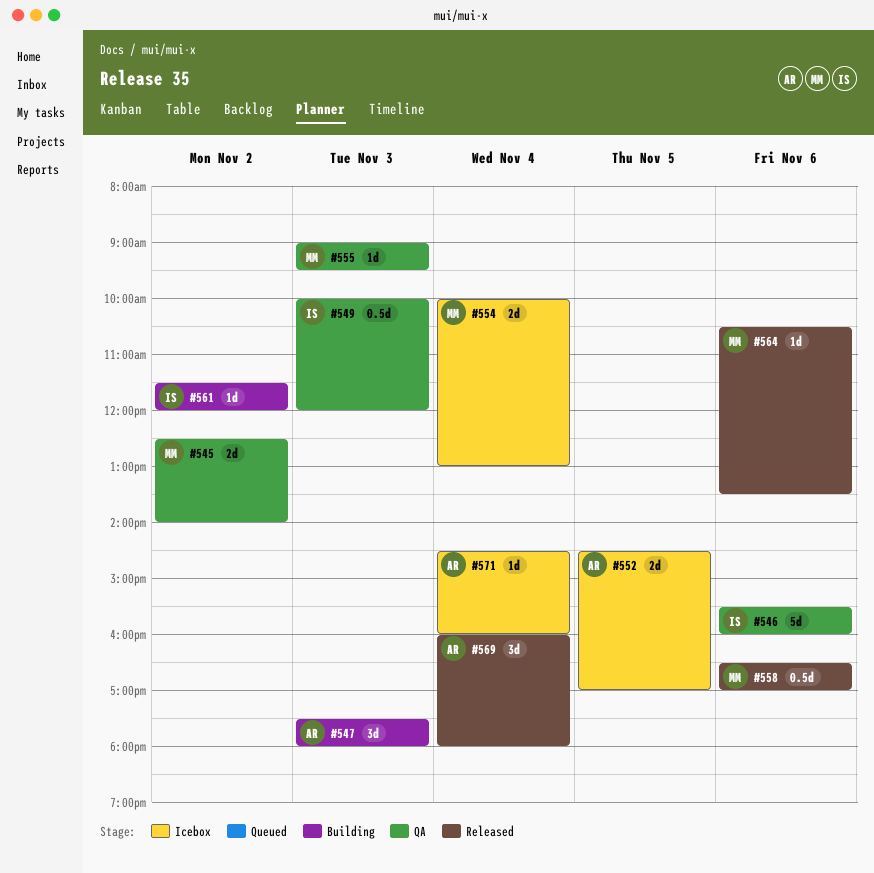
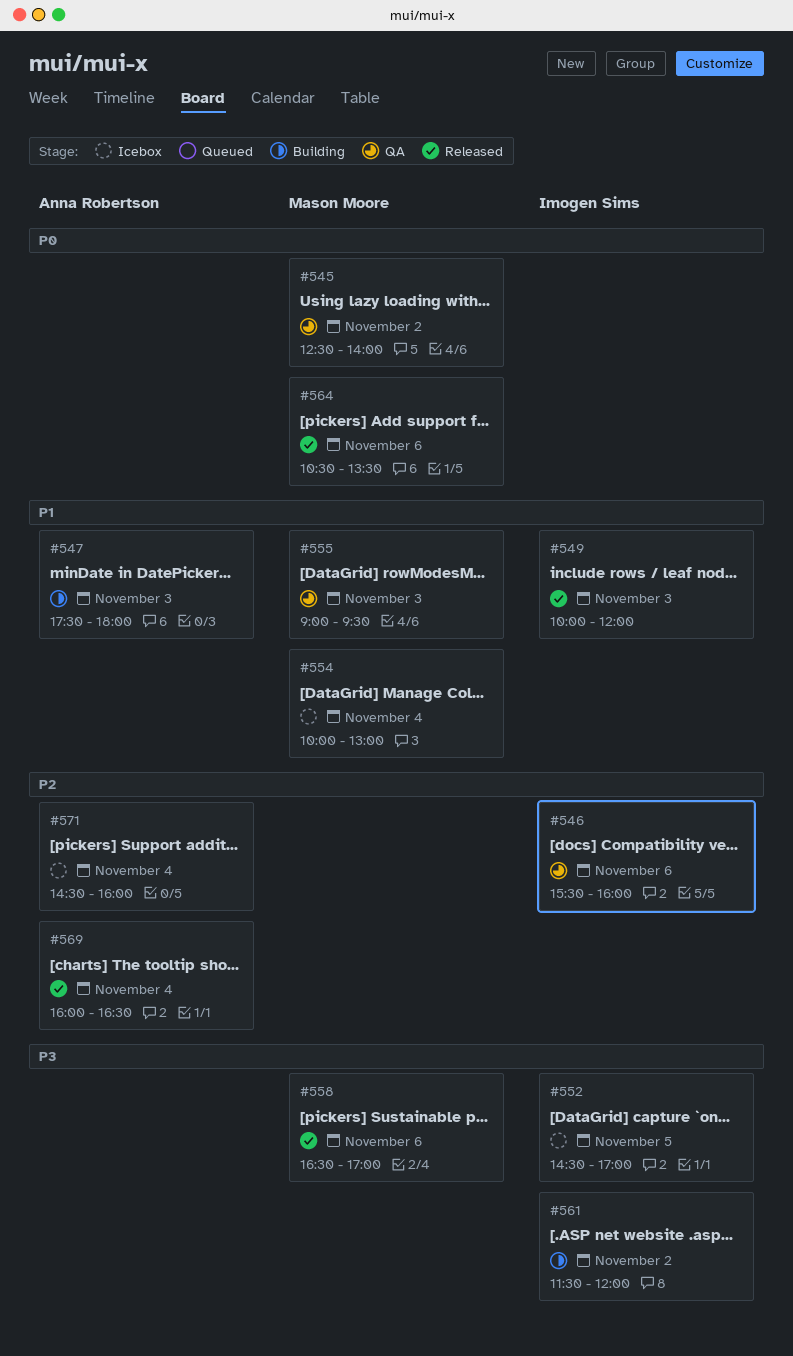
#549, status: QA -> Released
#552, owner: Anna Robertson -> Imogen Sims
#569, ends: 18:00 -> 16:30

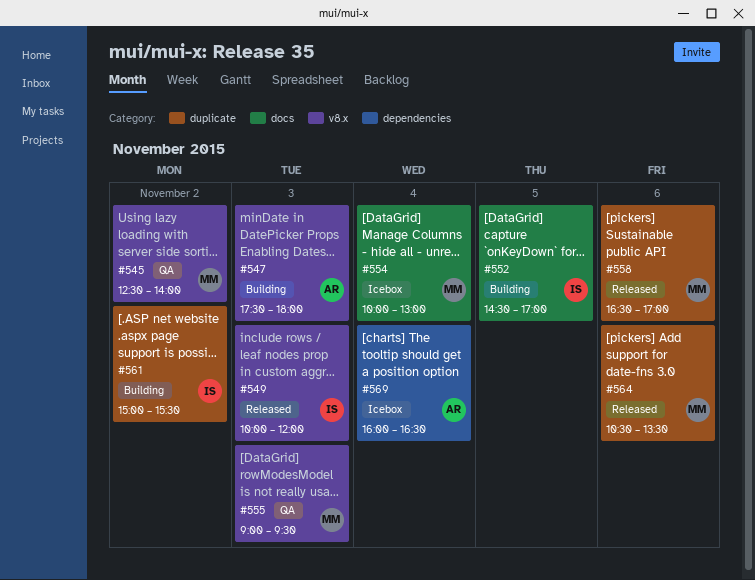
#546: present -> none
#552, status: Icebox -> Building
#561, begins: 11:30 -> 15:00
#561, ends: 12:00 -> 15:30
#569, status: Released -> Icebox
#571: present -> none

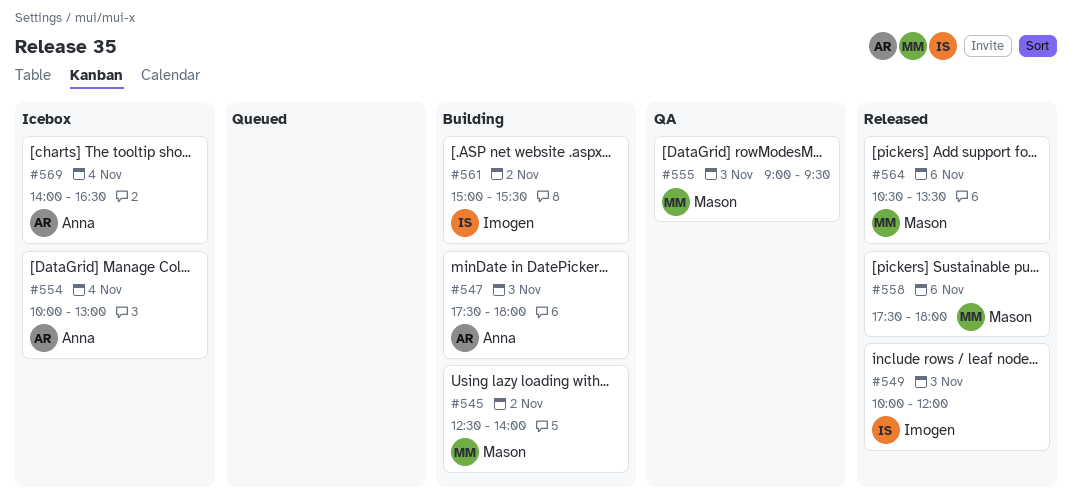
#545, status: QA -> Building
#552: present -> none
#554, owner: Mason -> Anna
#558, begins: 16:30 -> 17:30
#558, ends: 17:00 -> 18:00
#569, begins: 16:00 -> 14:00

